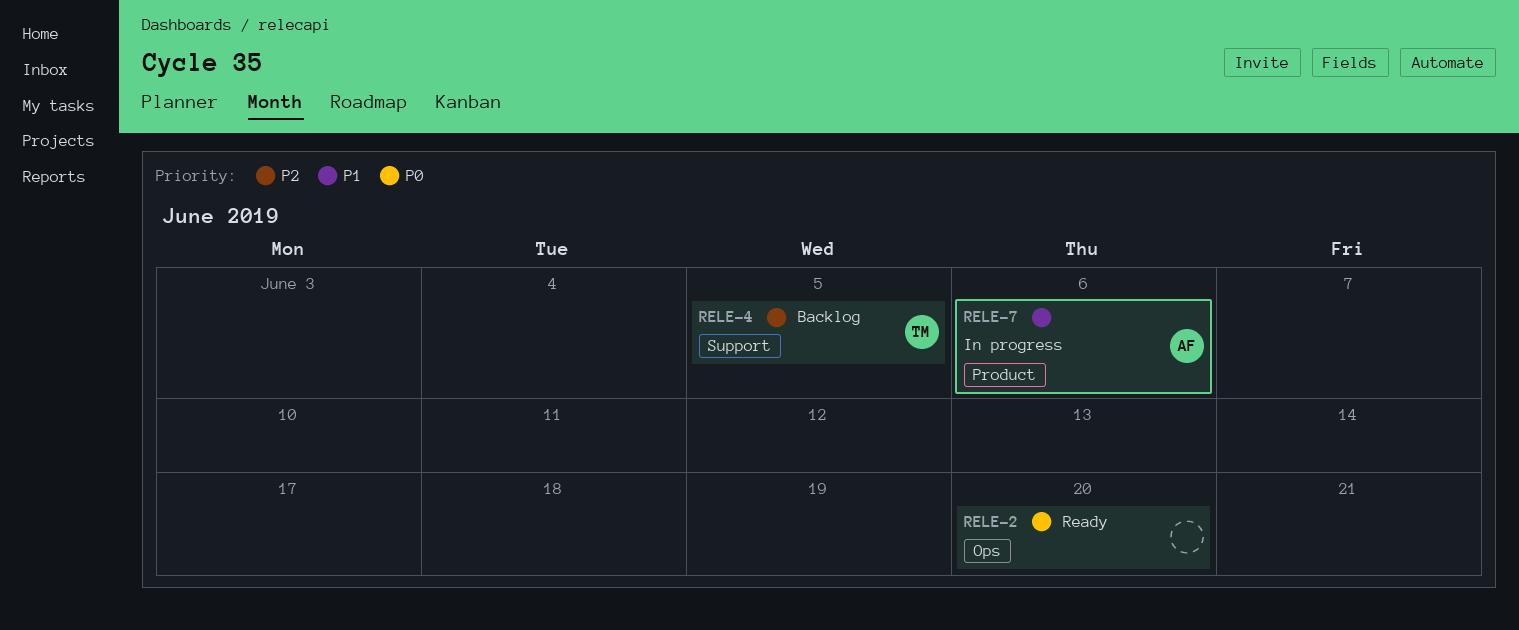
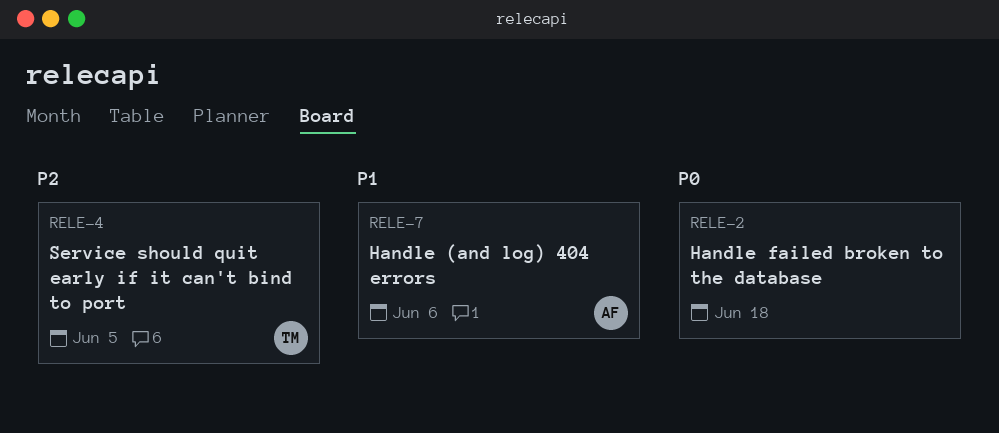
RELE-2, due: Jun 20 -> Jun 18

